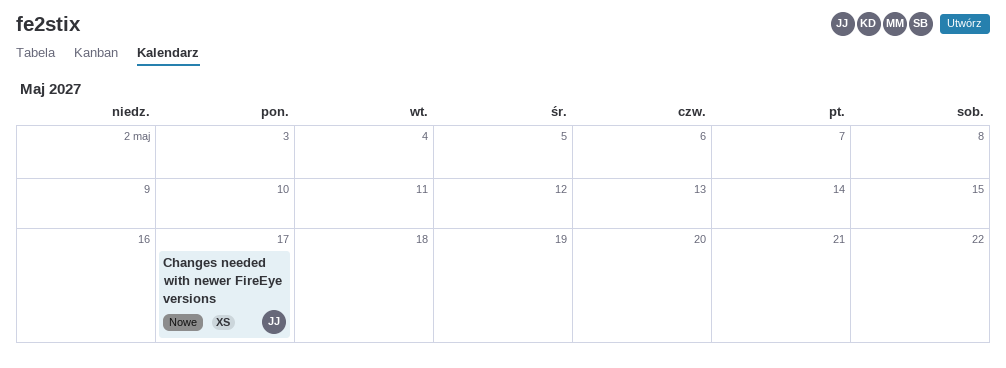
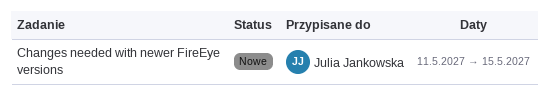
Changes needed with newer FireEye versions, due: May 17 -> May 15

